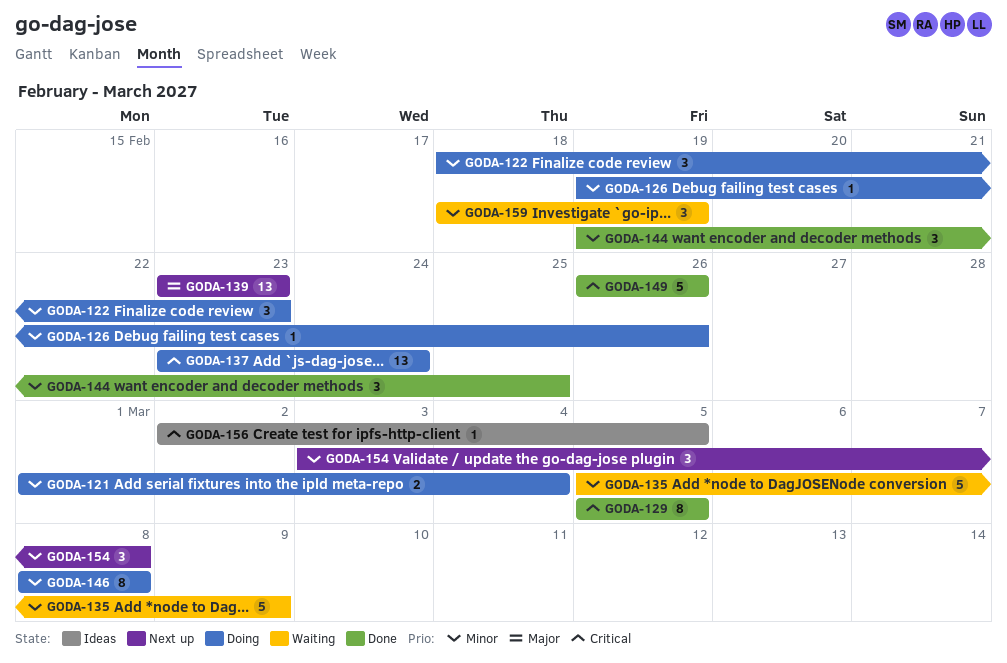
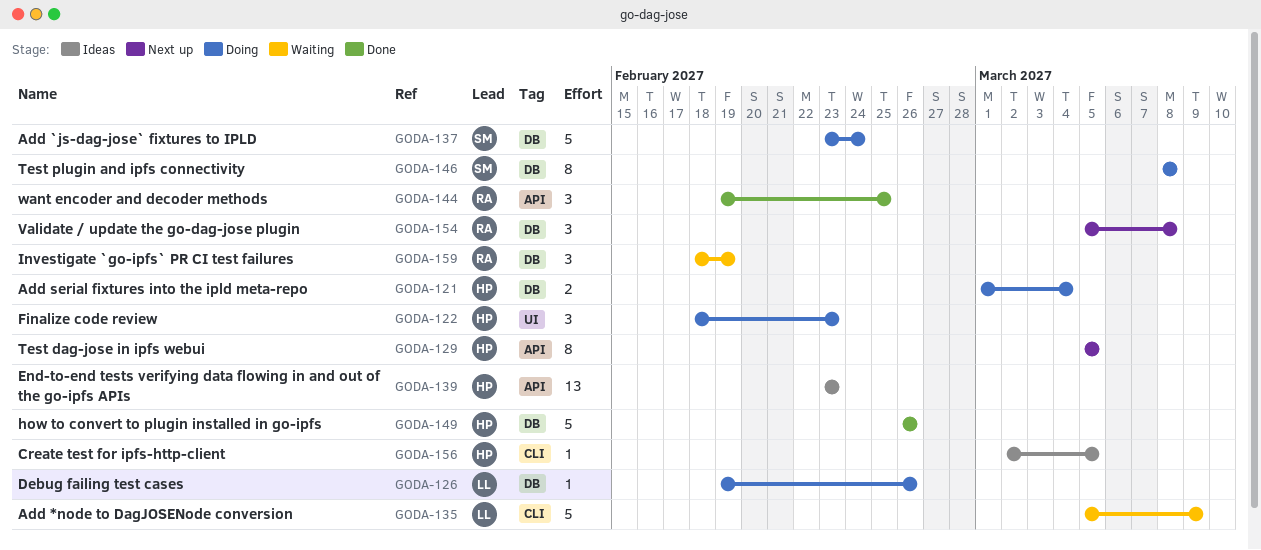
GODA-129, status: Done -> Next up
GODA-137, estimate: 13 -> 5
GODA-139, status: Next up -> Ideas
GODA-154, start: Mar 3 -> Mar 5

